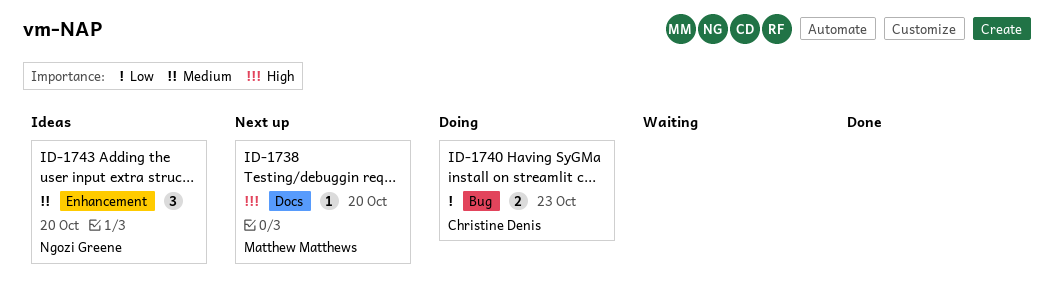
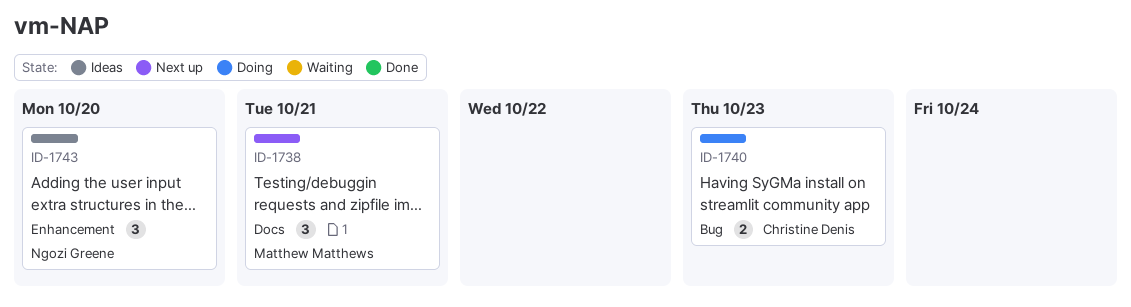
ID-1738, estimate: 1 -> 3
ID-1738, due: Oct 20 -> Oct 21

